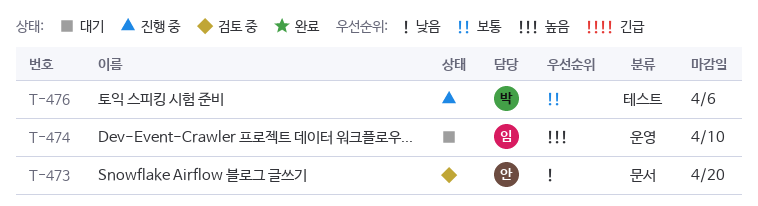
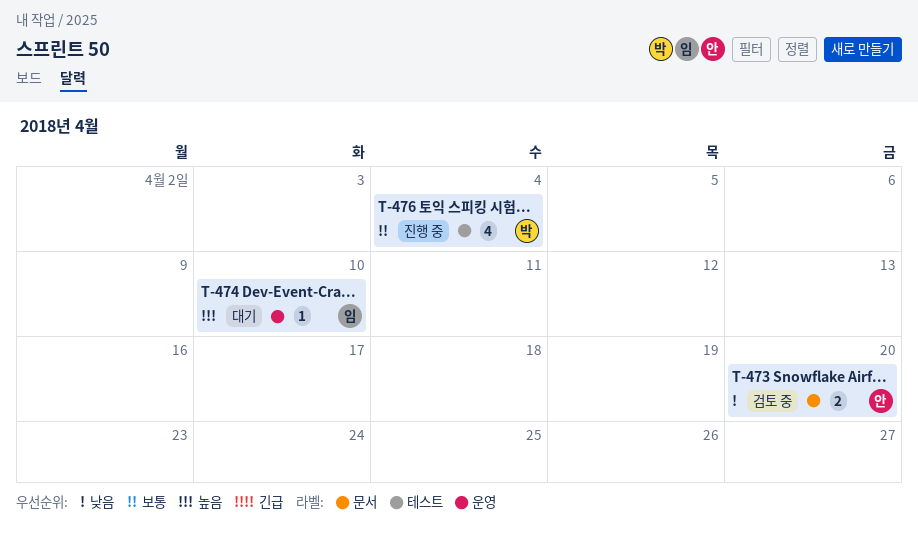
T-476, due: Apr 6 -> Apr 4

